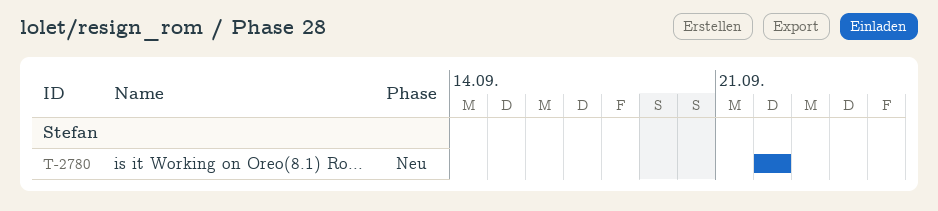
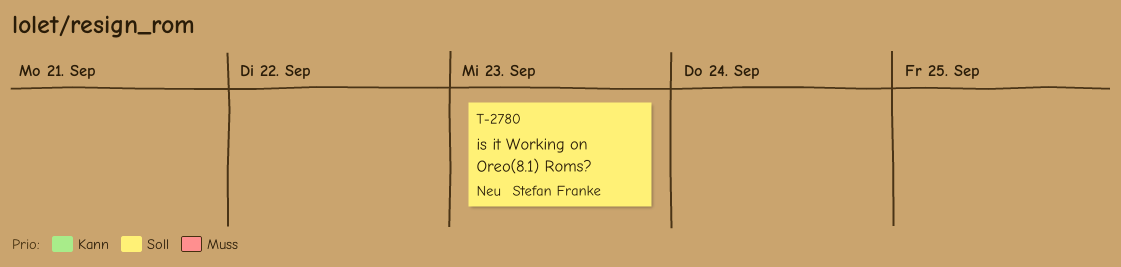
T-2780, due: Sep 22 -> Sep 23

